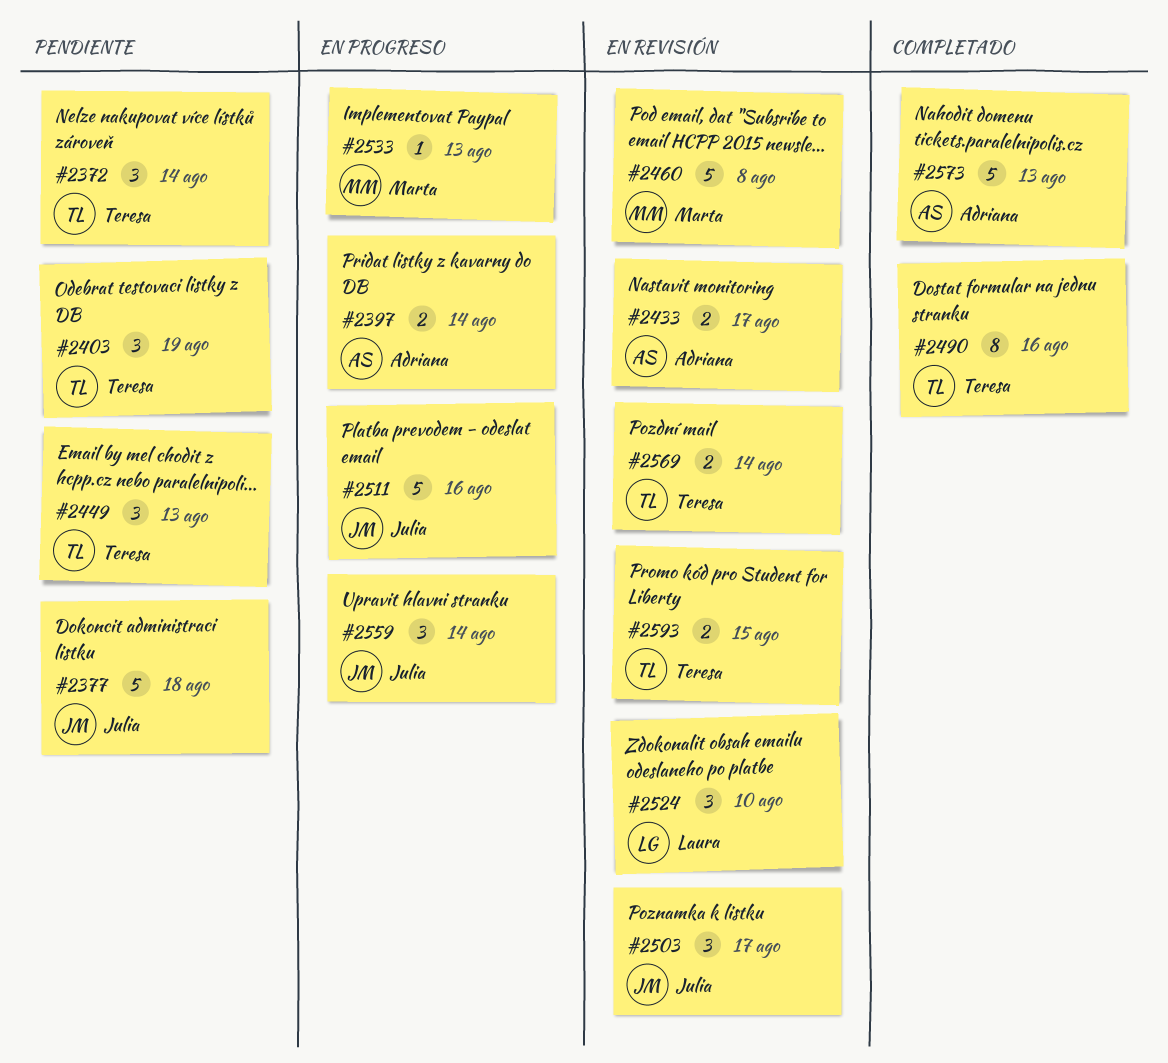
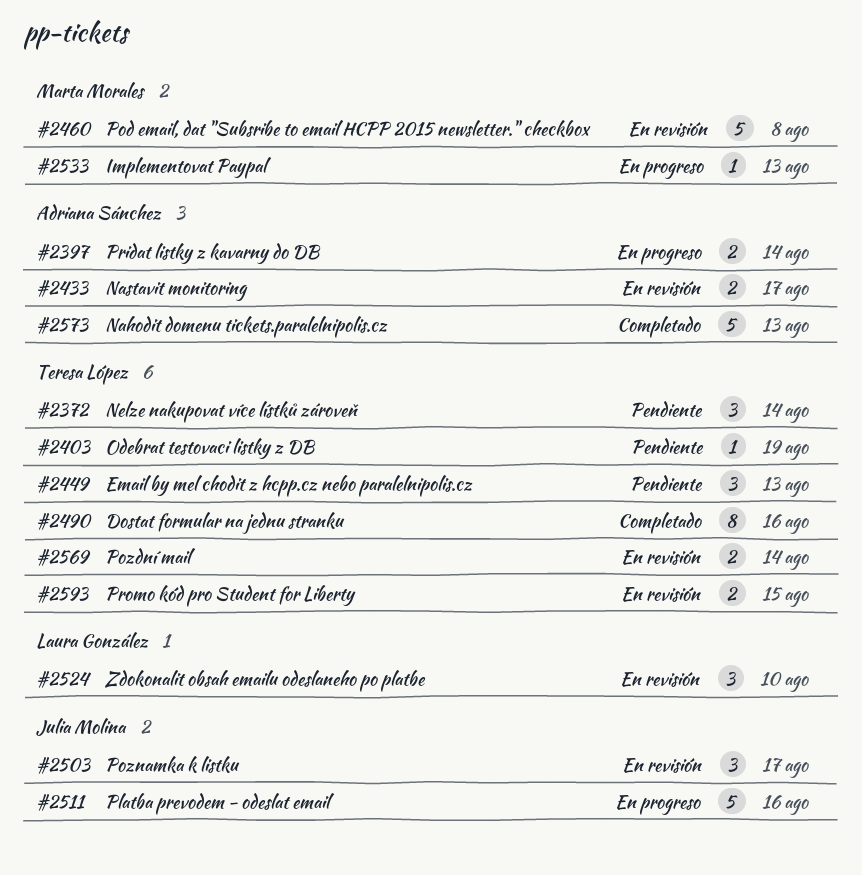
#2377: present -> none
#2403, estimate: 3 -> 1
#2559: present -> none

